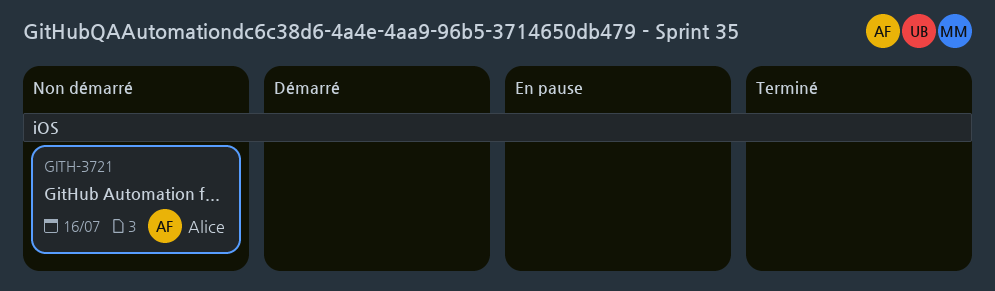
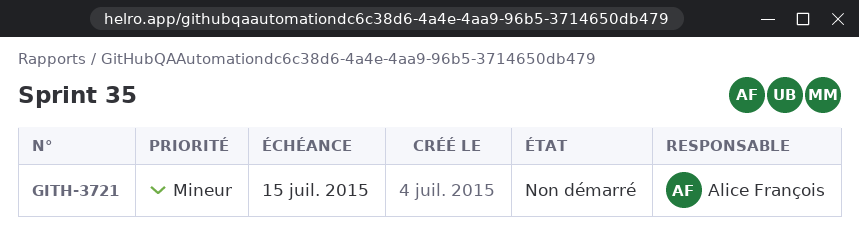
GITH-3721, due: Jul 16 -> Jul 15

